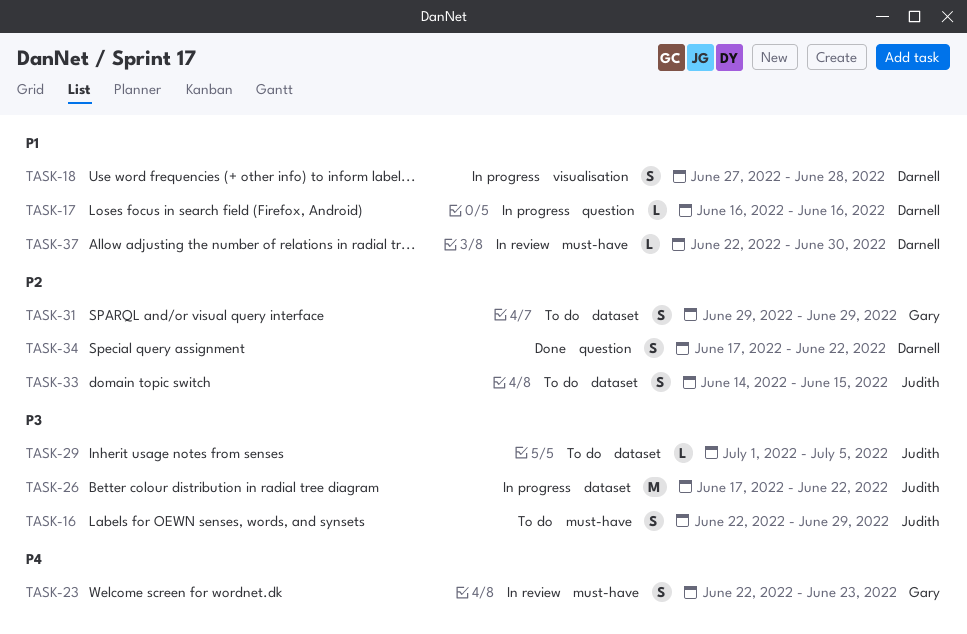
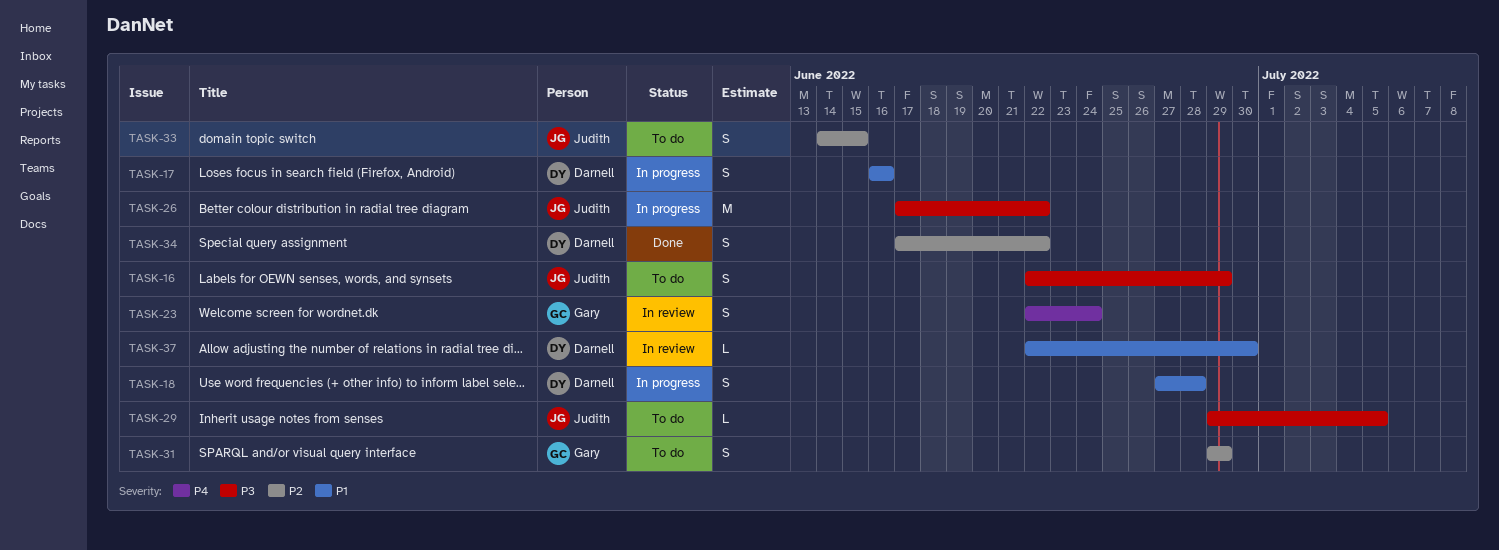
TASK-17, estimate: L -> S
TASK-23, due: Jun 23 -> Jun 24
TASK-29, start: Jul 1 -> Jun 29

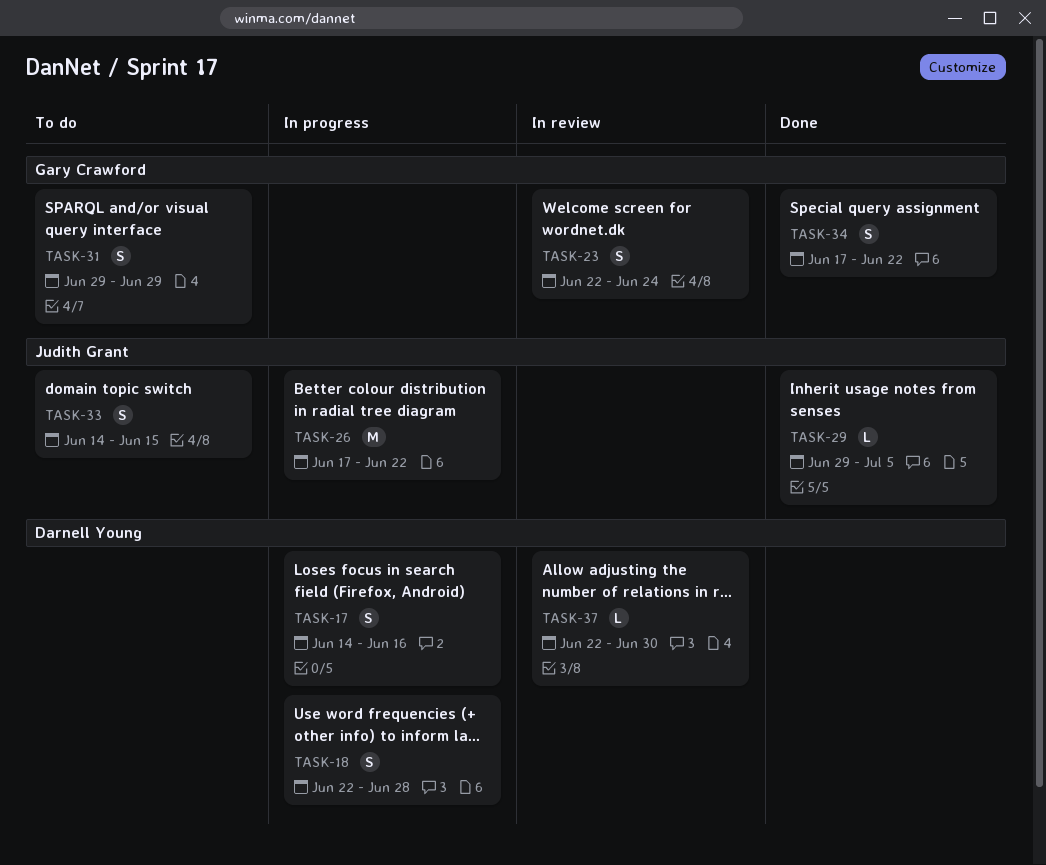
TASK-16: present -> none
TASK-17, start: Jun 16 -> Jun 14
TASK-18, start: Jun 27 -> Jun 22
TASK-29, status: To do -> Done
TASK-34, owner: Darnell Young -> Gary Crawford

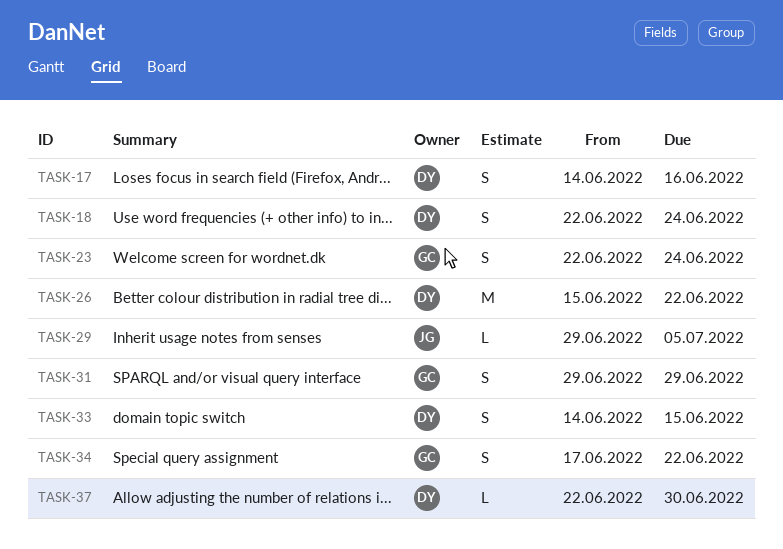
TASK-18, due: Jun 28 -> Jun 24
TASK-26, owner: Judith Grant -> Darnell Young
TASK-26, start: Jun 17 -> Jun 15
TASK-33, owner: Judith Grant -> Darnell Young

